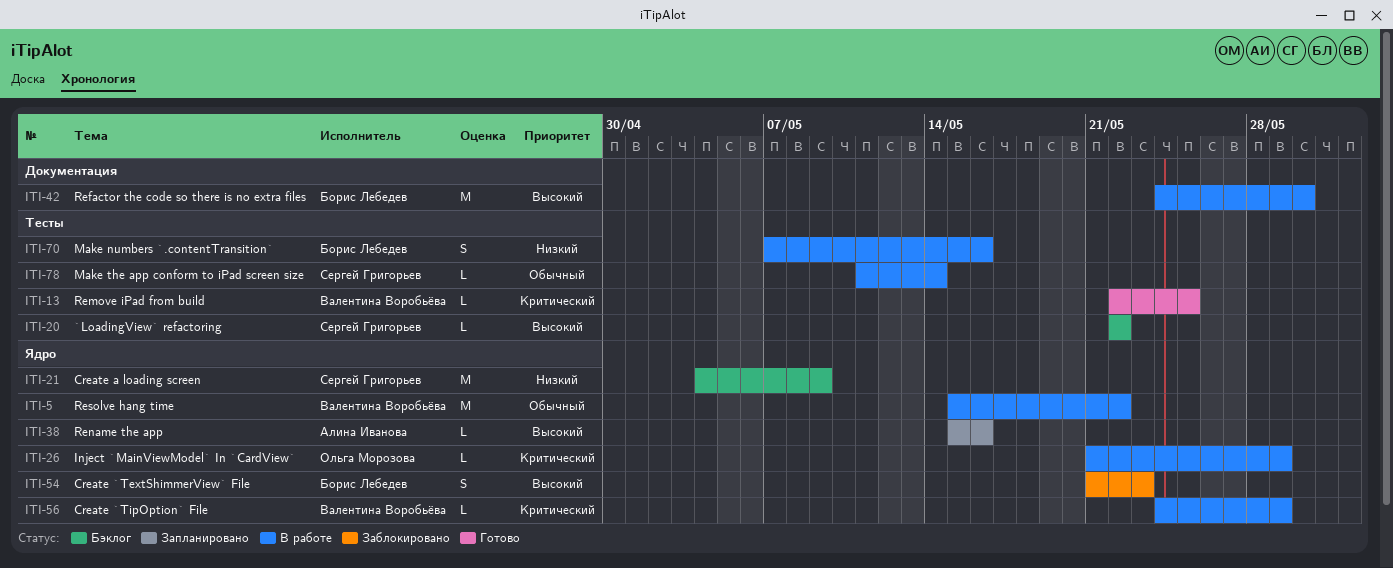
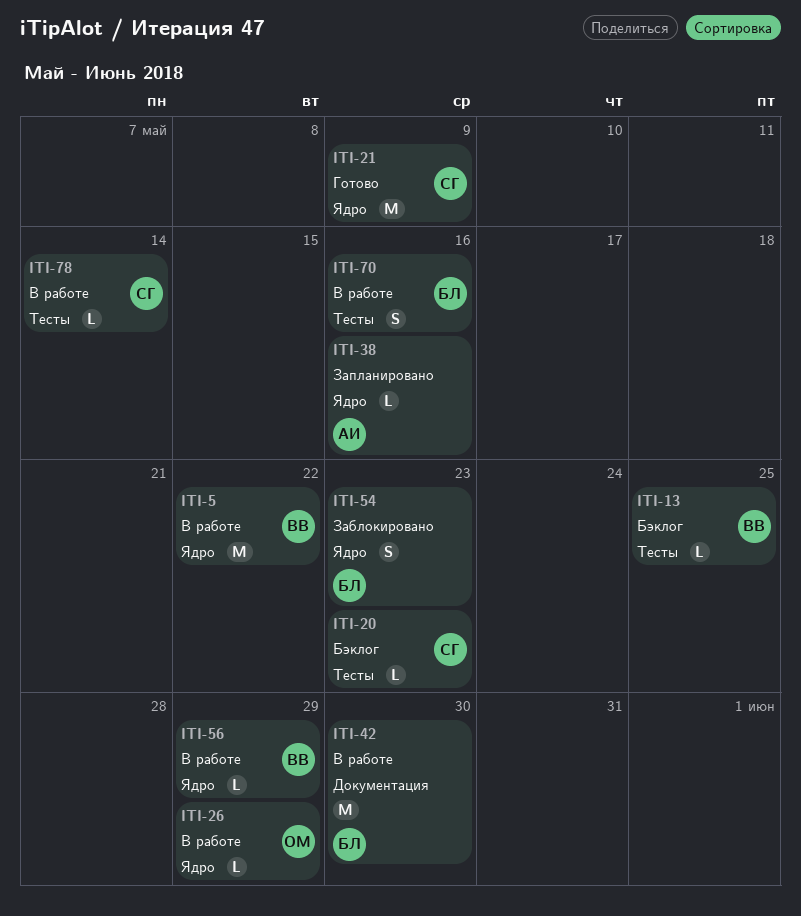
ITI-13, status: Готово -> Бэклог
ITI-20, due: May 22 -> May 23
ITI-21, status: Бэклог -> Готово

